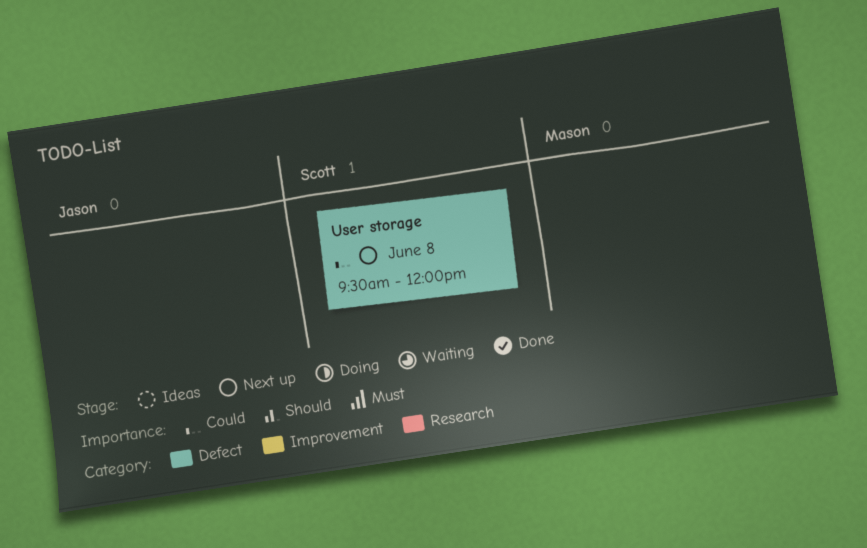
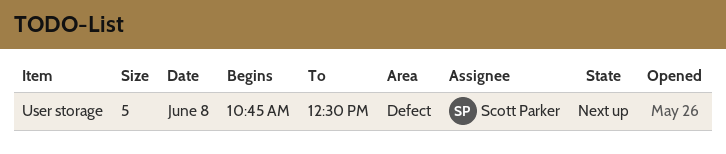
User storage, begins: 09:30 -> 10:45
User storage, ends: 12:00 -> 12:30

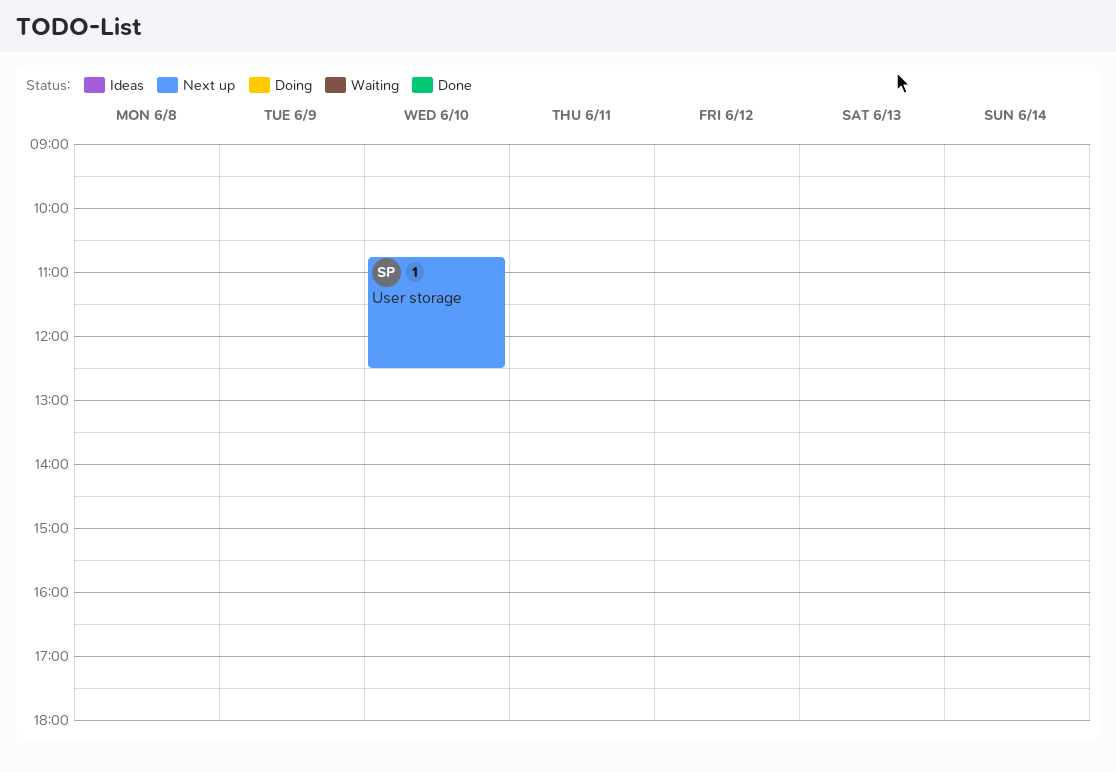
User storage, estimate: 5 -> 1
User storage, day: Jun 8 -> Jun 10

